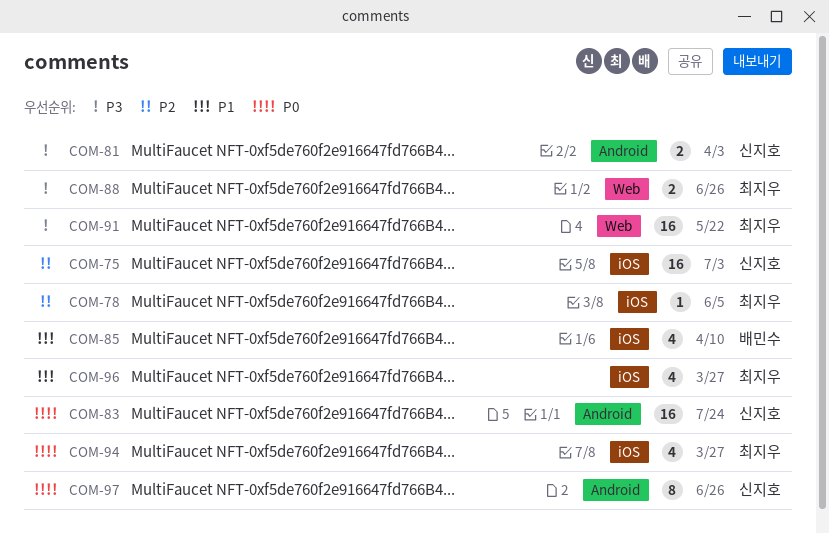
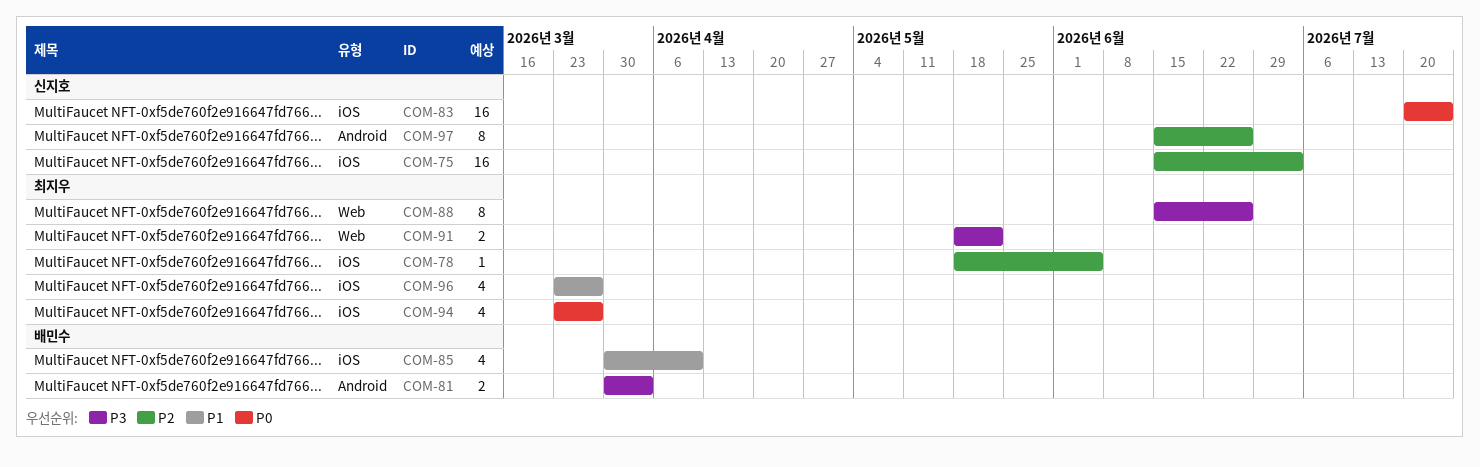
COM-81, owner: 신지호 -> 배민수
COM-83, label: Android -> iOS
COM-88, estimate: 2 -> 8
COM-91, estimate: 16 -> 2
COM-97, priority: P0 -> P2

